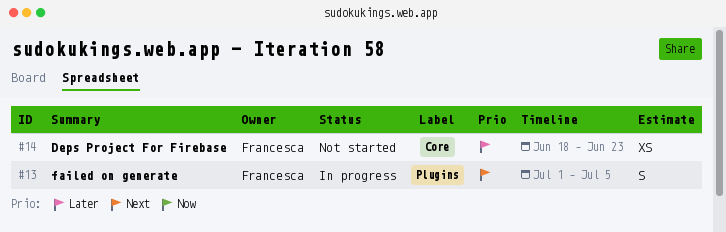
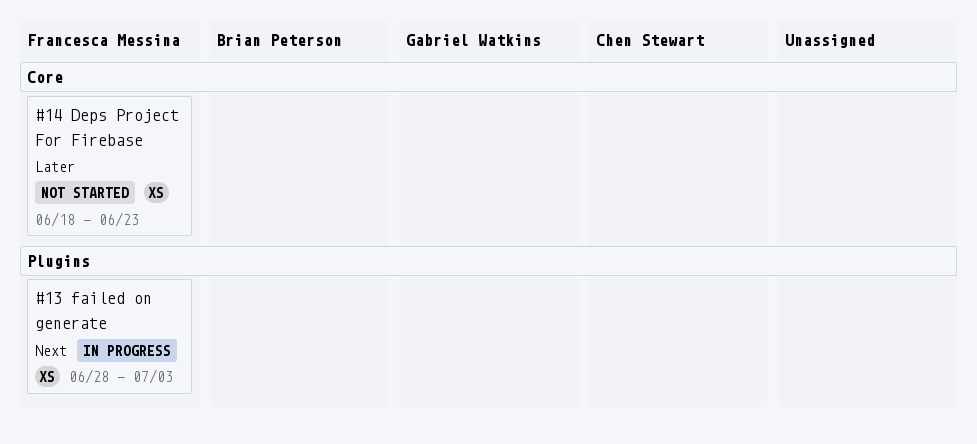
#13, estimate: S -> XS
#13, start: Jul 1 -> Jun 28
#13, due: Jul 5 -> Jul 3

